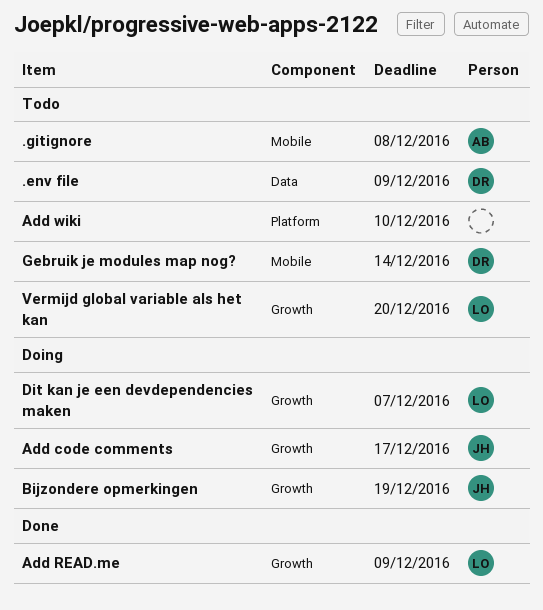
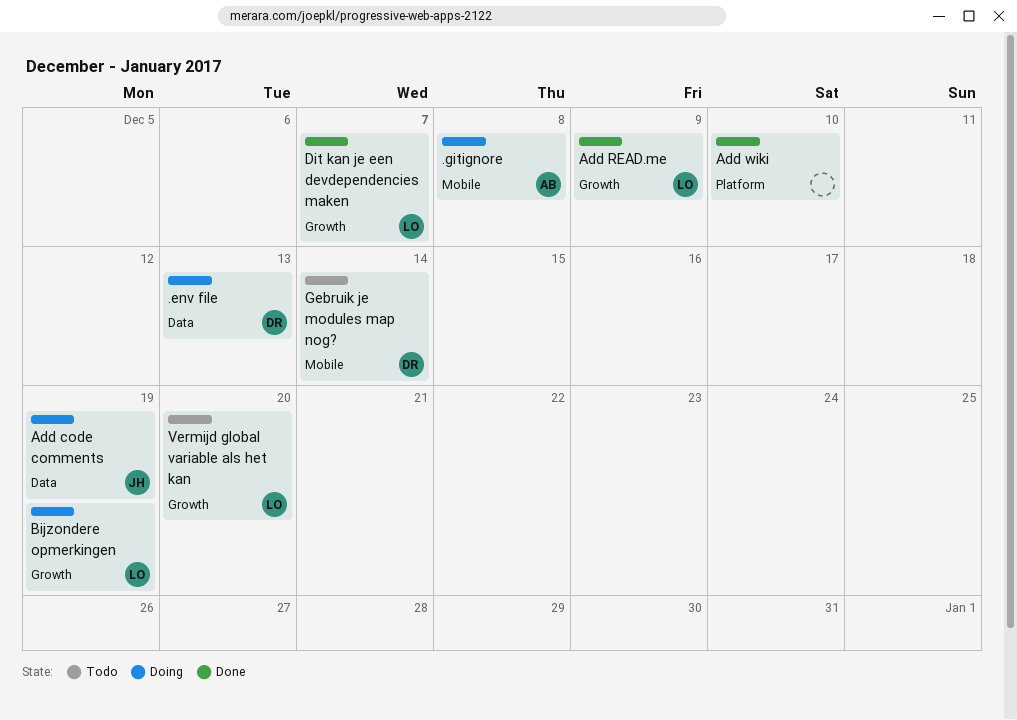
.env file, status: Todo -> Doing
.env file, due: Dec 9 -> Dec 13
.gitignore, status: Todo -> Doing
Add code comments, label: Growth -> Data
Add code comments, due: Dec 17 -> Dec 19
Add wiki, status: Todo -> Done
Bijzondere opmerkingen, owner: JH -> LO
Dit kan je een devdependencies maken, status: Doing -> Done

